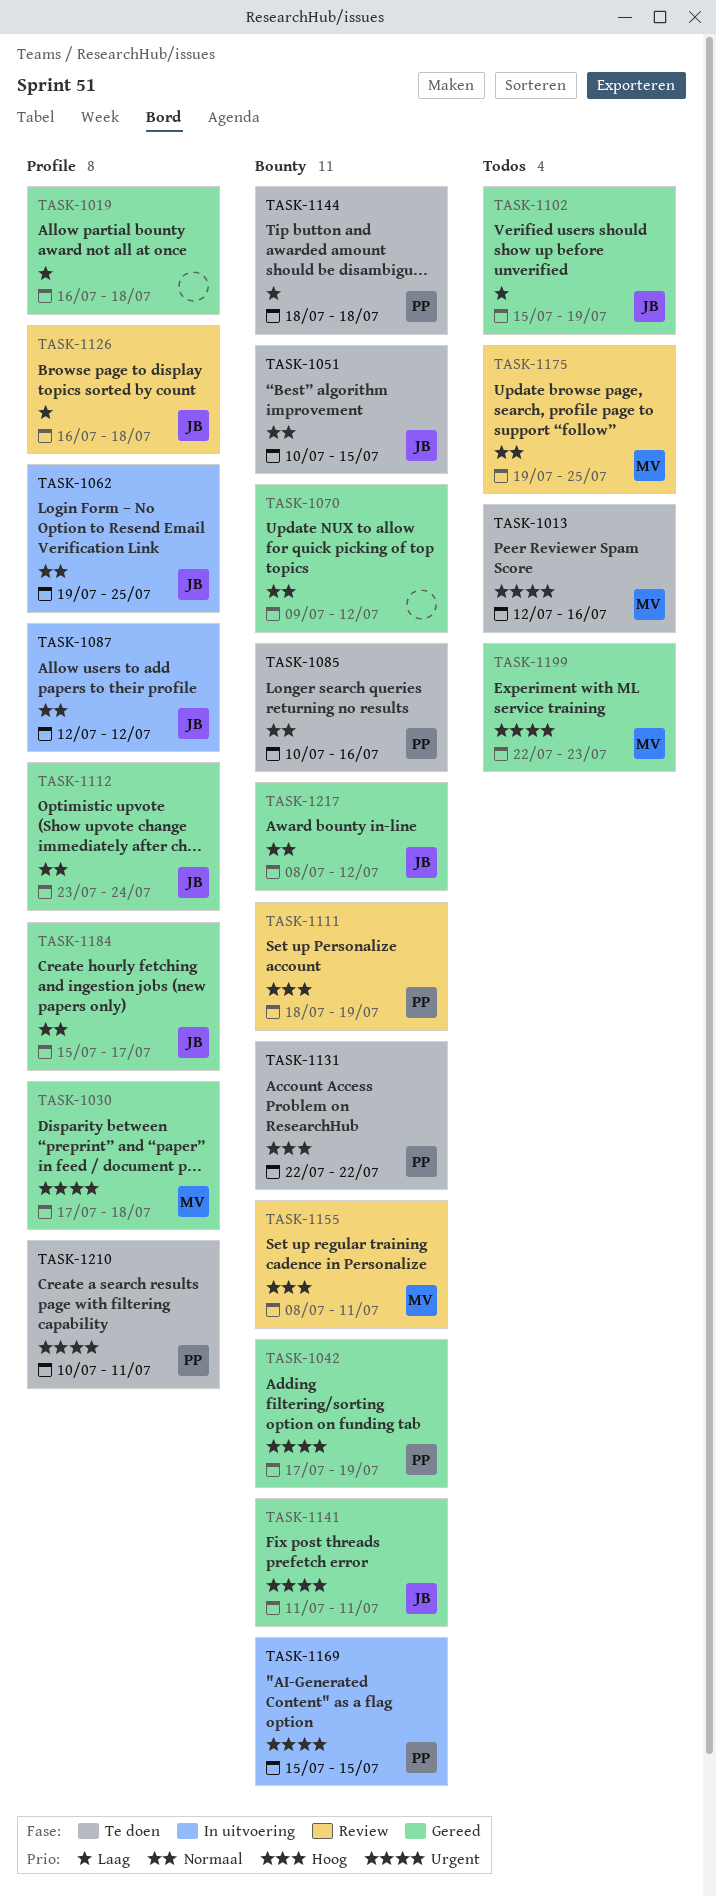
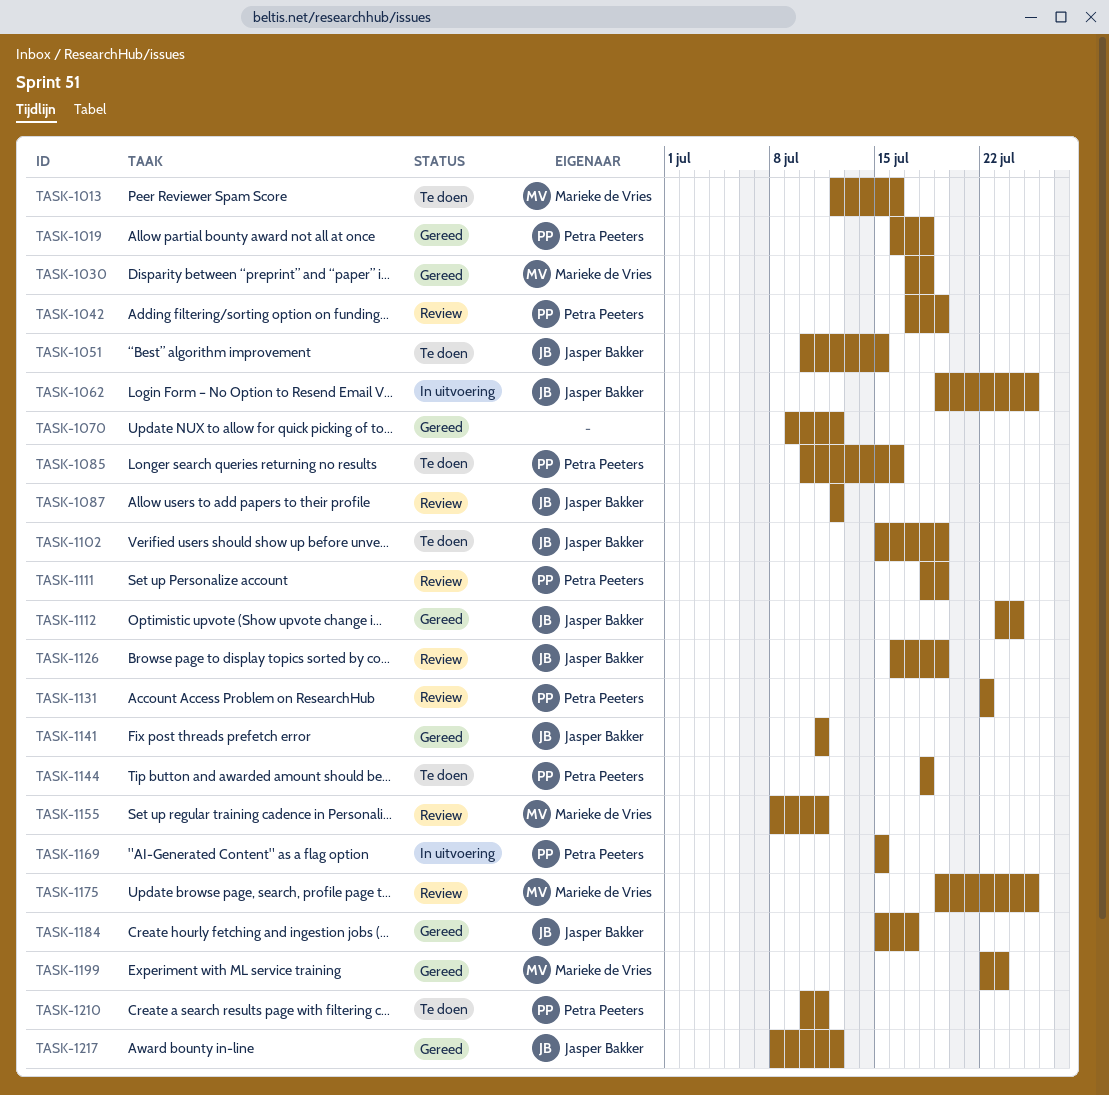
TASK-1019, owner: none -> Petra Peeters
TASK-1042, status: Gereed -> Review
TASK-1087, status: In uitvoering -> Review
TASK-1102, status: Gereed -> Te doen
TASK-1126, due: Jul 18 -> Jul 19
TASK-1131, status: Te doen -> Review

